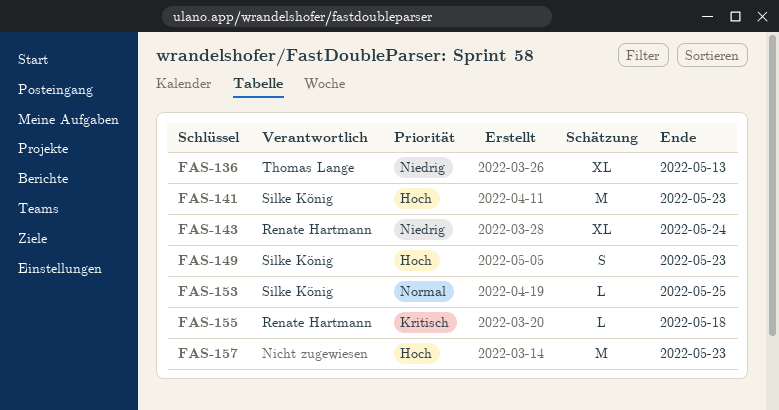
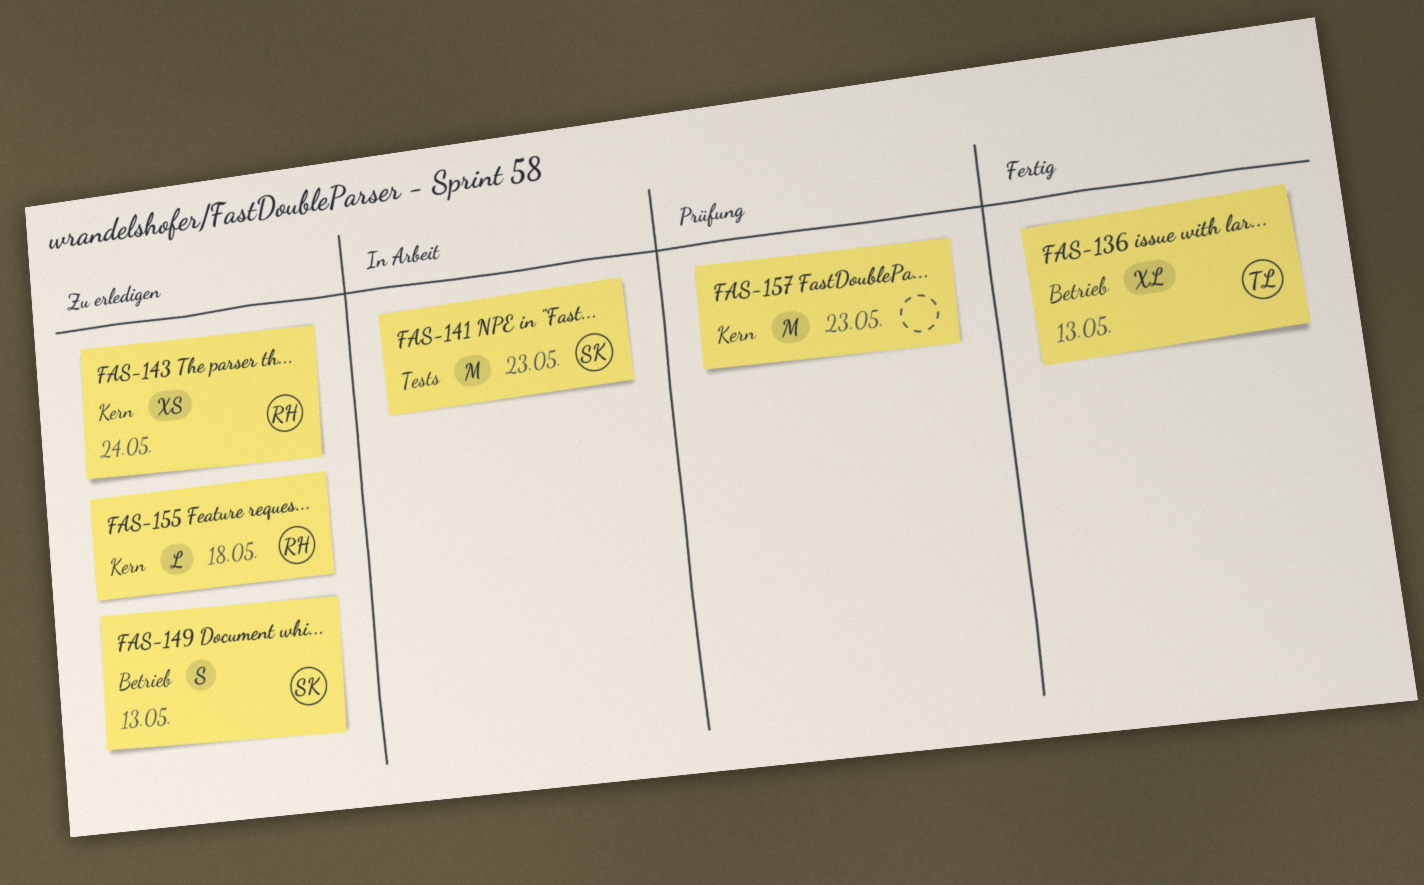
FAS-143, estimate: XL -> XS
FAS-149, due: May 23 -> May 13
FAS-153: present -> none

